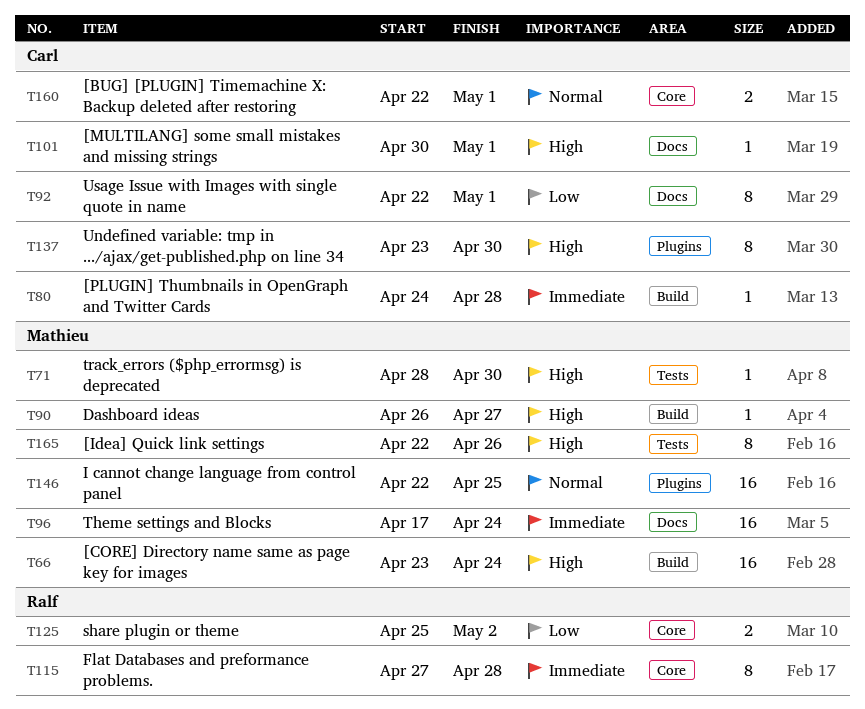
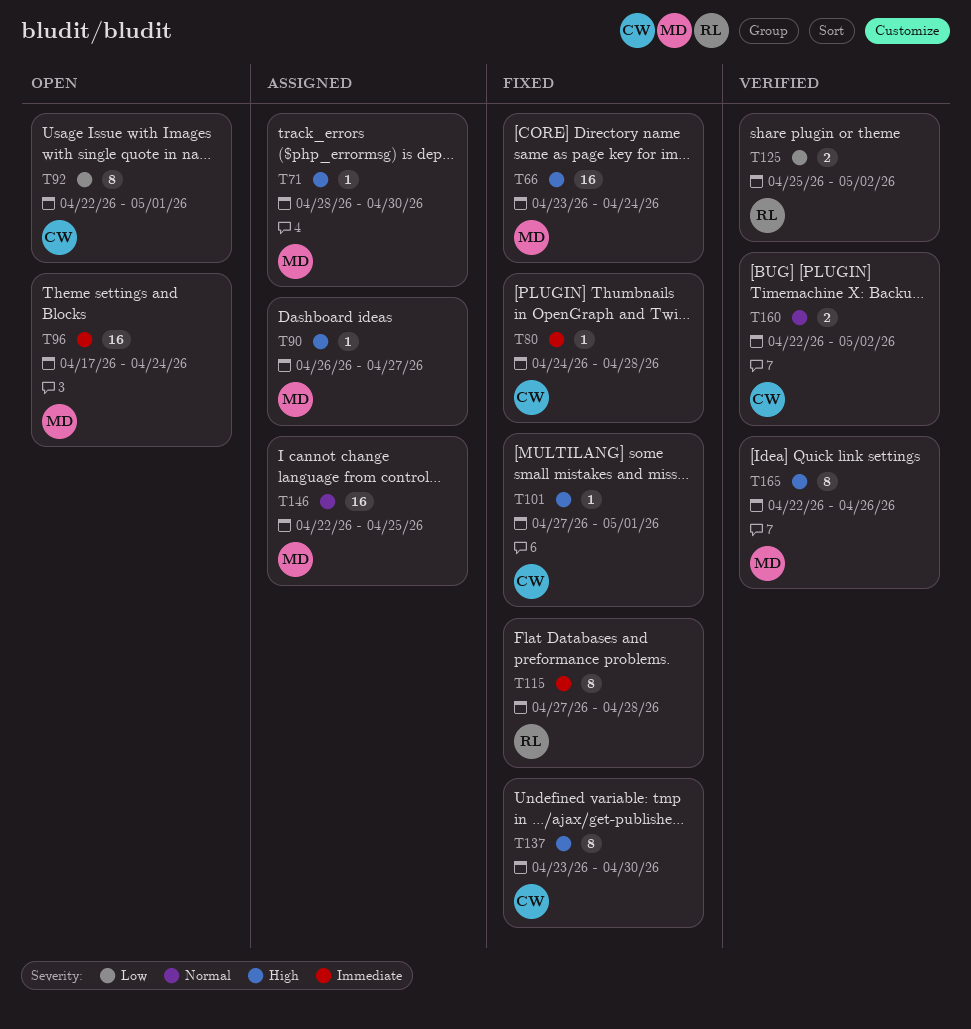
T101, start: Apr 30 -> Apr 27
T160, due: May 1 -> May 2

